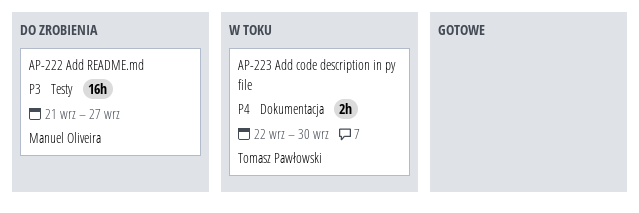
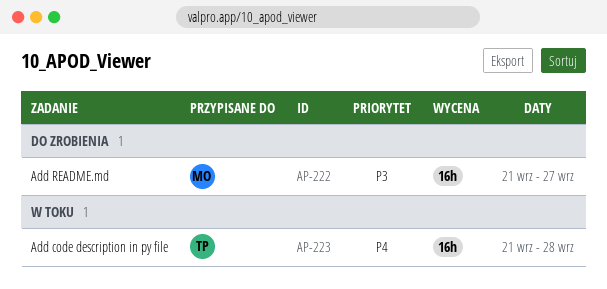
AP-223, estimate: 2h -> 16h
AP-223, start: Sep 22 -> Sep 21
AP-223, due: Sep 30 -> Sep 28

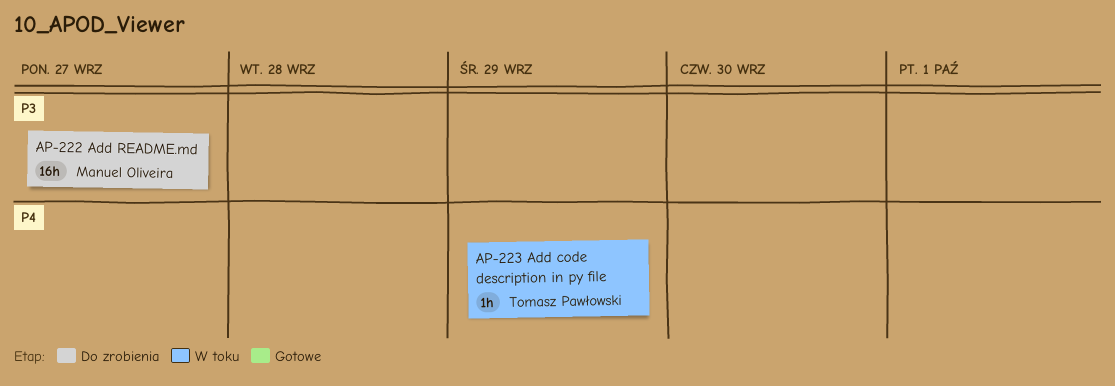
AP-223, estimate: 16h -> 1h
AP-223, due: Sep 28 -> Sep 29

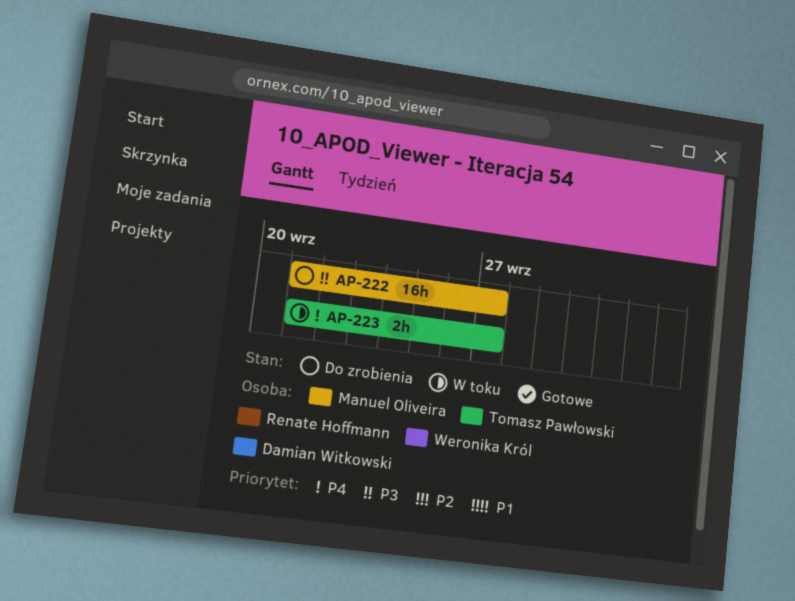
AP-223, estimate: 1h -> 2h
AP-223, due: Sep 29 -> Sep 27

